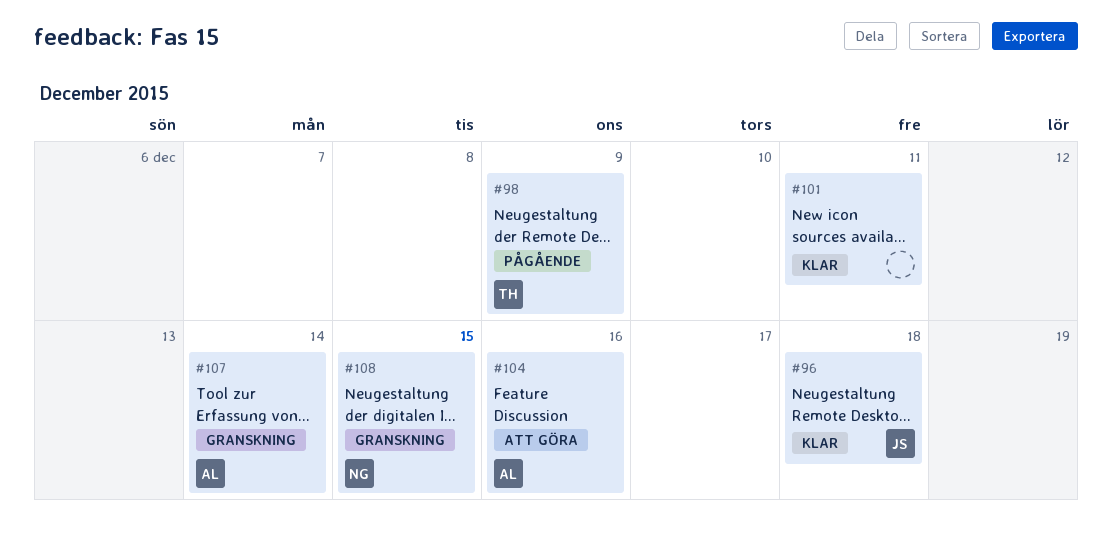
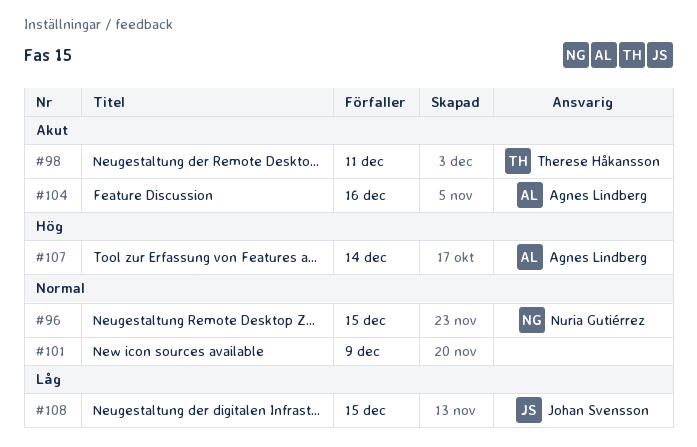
#96, owner: Johan Svensson -> Nuria Gutiérrez
#96, due: Dec 18 -> Dec 15
#98, due: Dec 9 -> Dec 11
#101, due: Dec 11 -> Dec 9
#108, owner: Nuria Gutiérrez -> Johan Svensson

